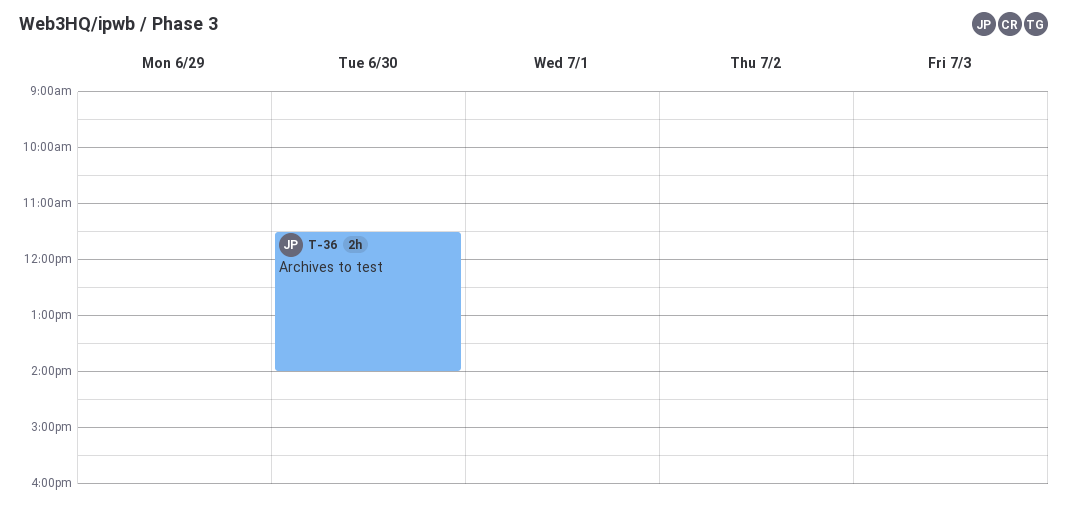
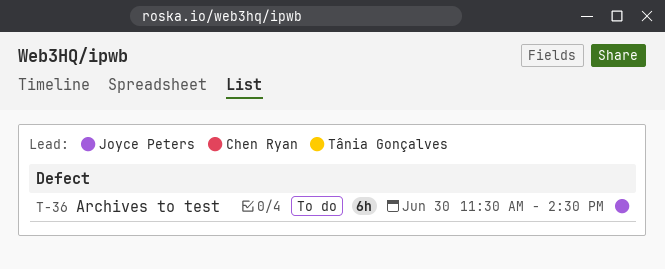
T-36, estimate: 2h -> 6h
T-36, ends: 14:00 -> 14:30

